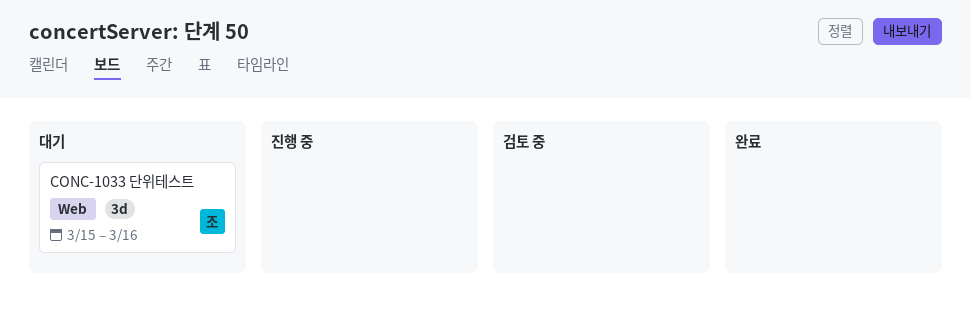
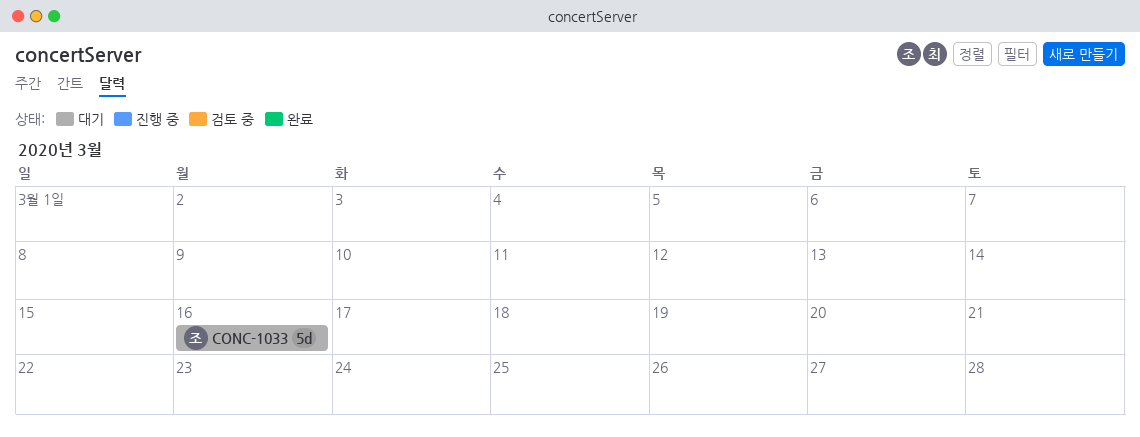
CONC-1033, estimate: 3d -> 5d
CONC-1033, start: Mar 15 -> Mar 16

